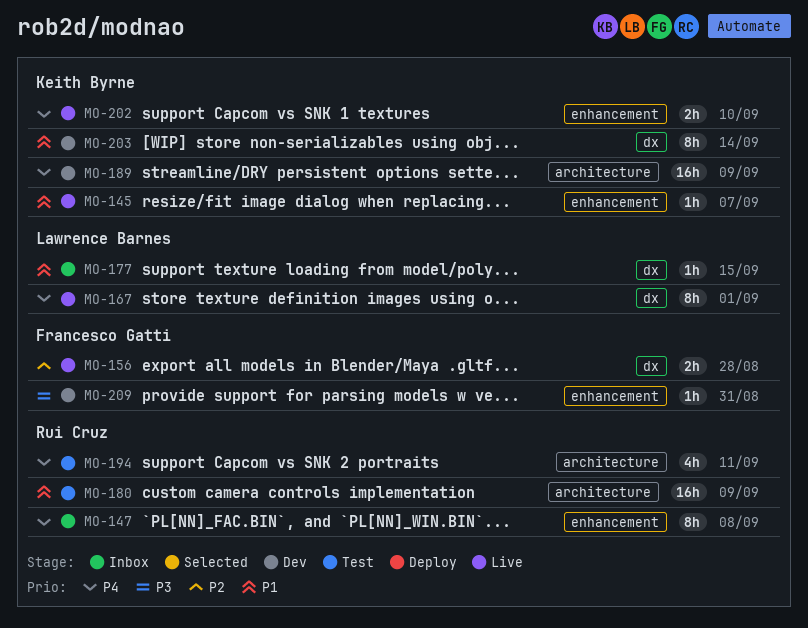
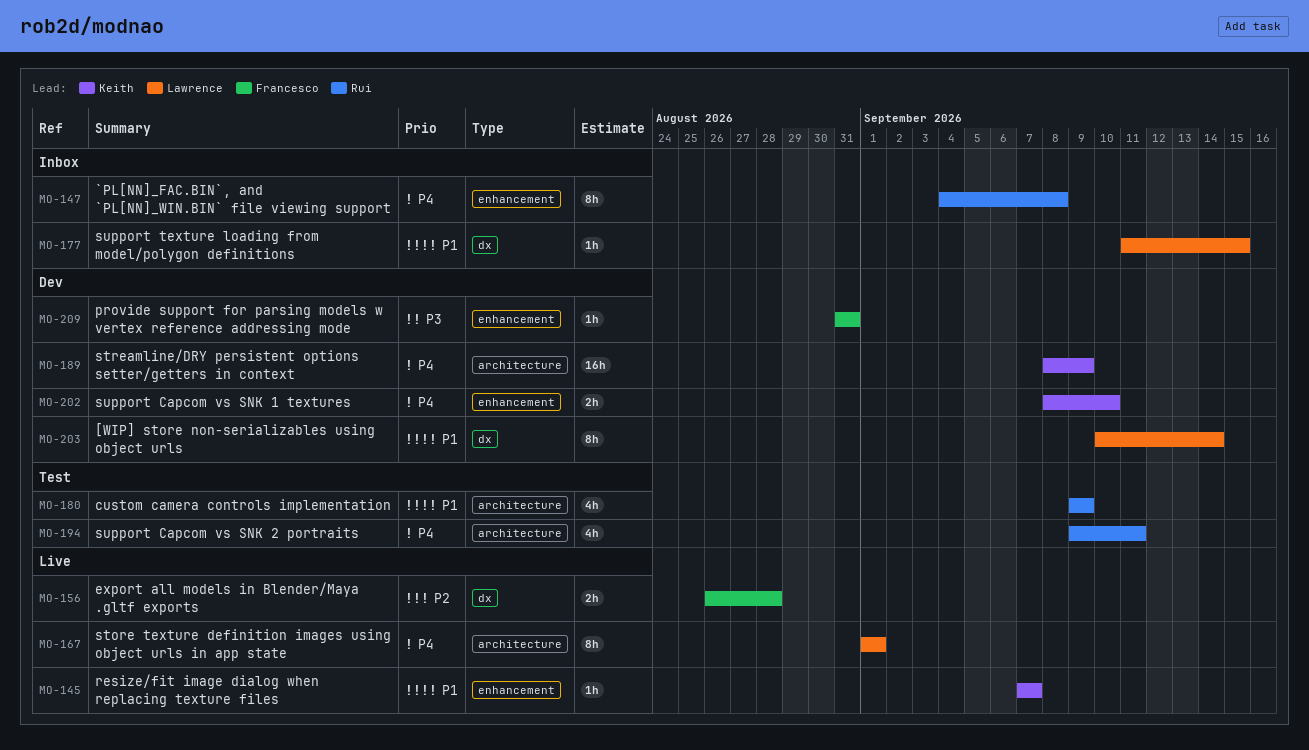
MO-167, label: dx -> architecture
MO-180, estimate: 16h -> 4h
MO-202, status: Live -> Dev
MO-203, owner: Keith Byrne -> Lawrence Barnes

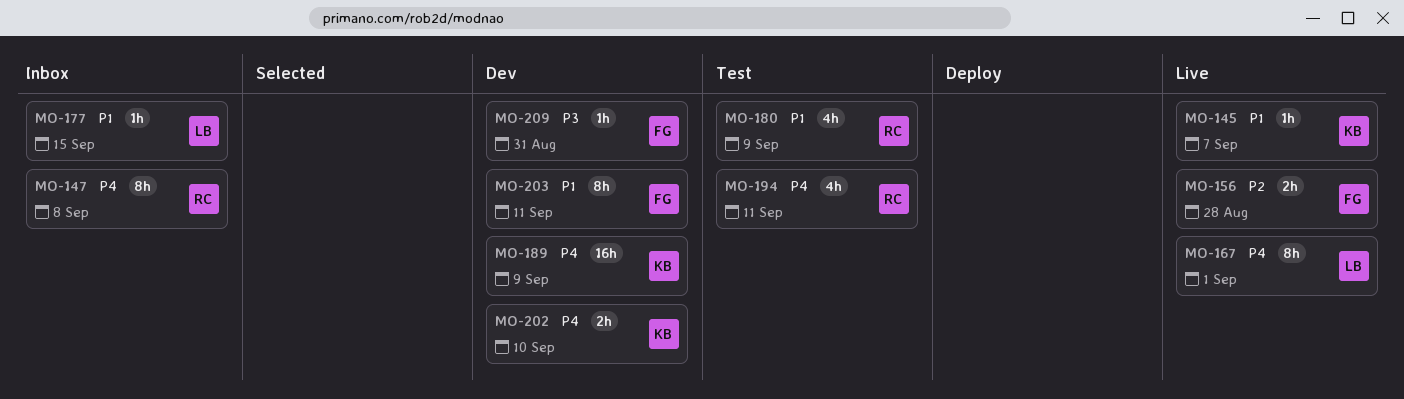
MO-203, owner: Lawrence -> Francesco
MO-203, due: Sep 14 -> Sep 11

